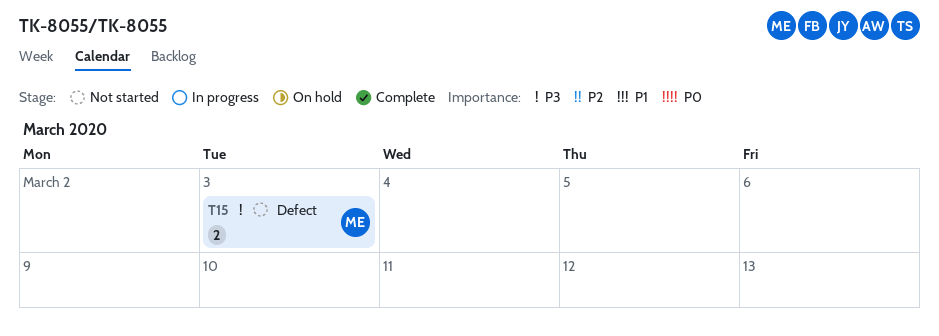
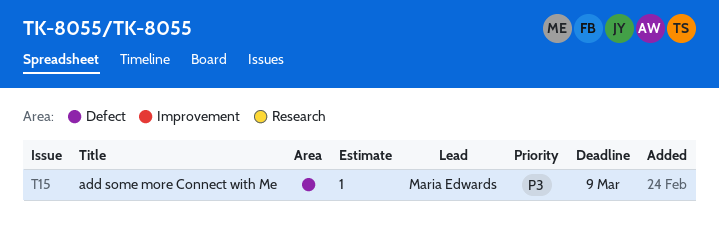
T15, estimate: 2 -> 1
T15, due: Mar 3 -> Mar 9

